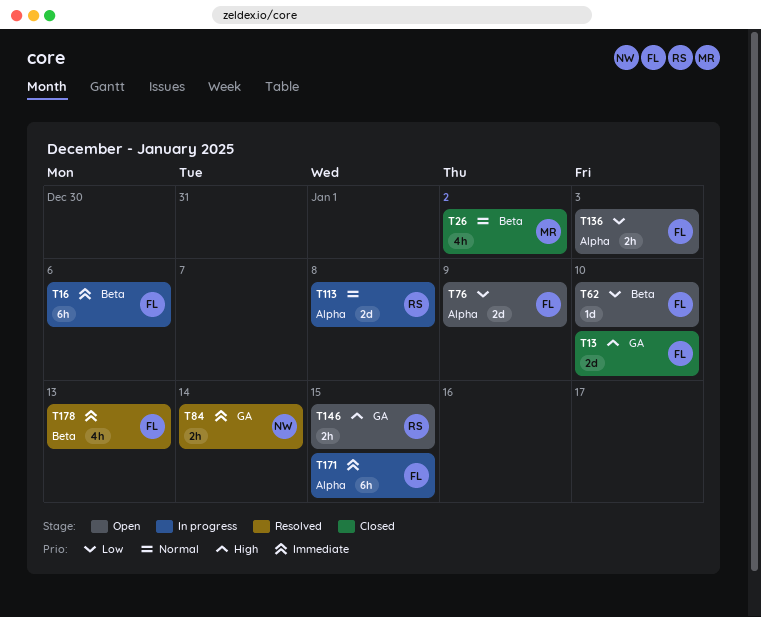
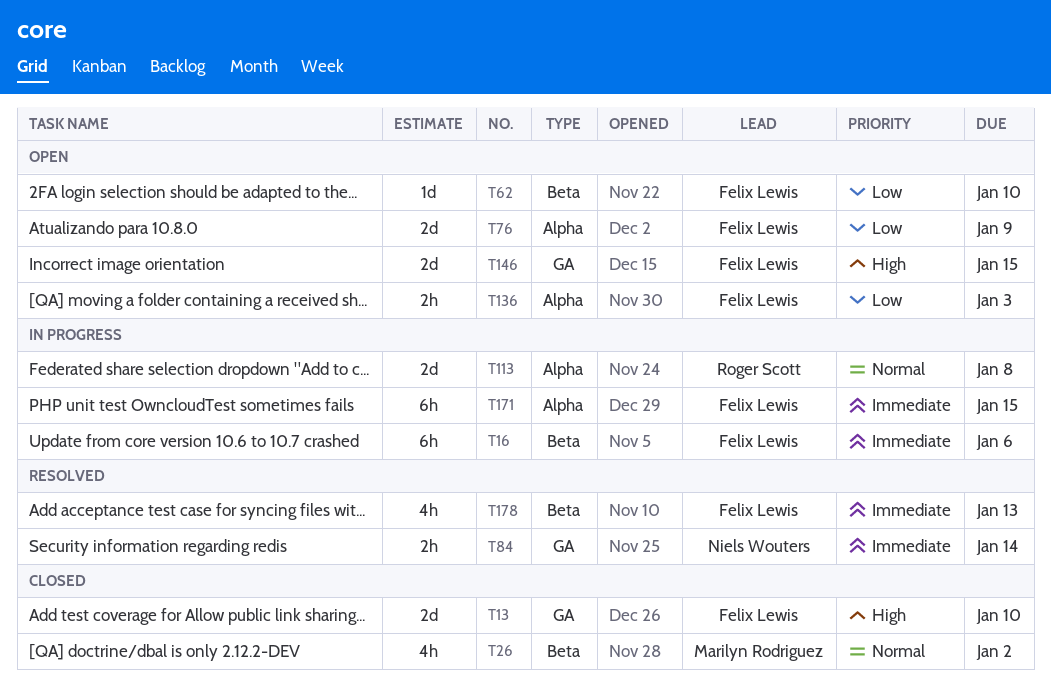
T146, owner: Roger Scott -> Felix Lewis
T146, estimate: 2h -> 2d

